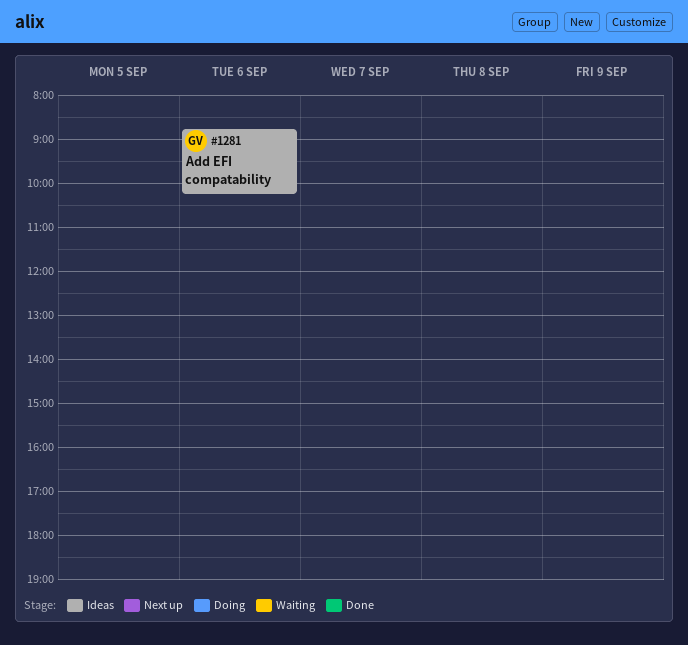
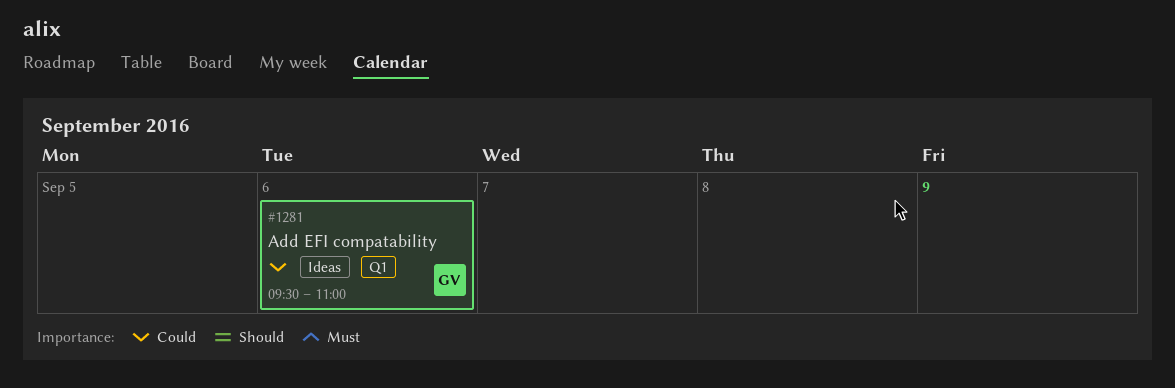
#1281, begins: 08:45 -> 09:30
#1281, ends: 10:15 -> 11:00

